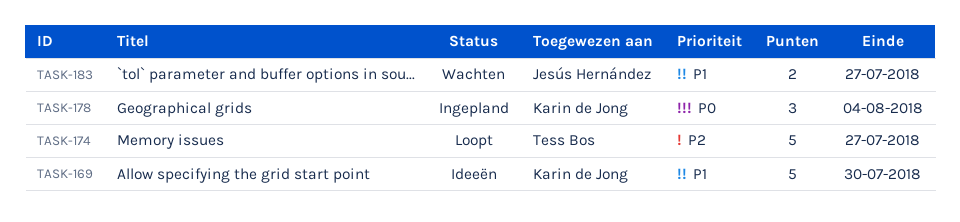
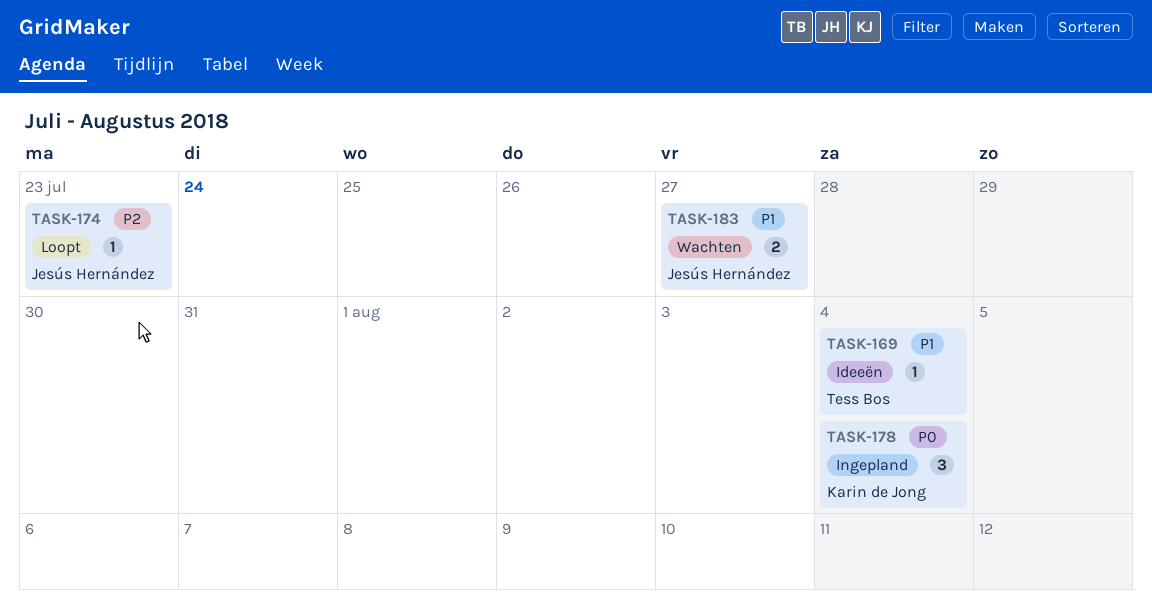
TASK-169, owner: Karin de Jong -> Tess Bos
TASK-169, estimate: 5 -> 1
TASK-169, due: Jul 30 -> Aug 4
TASK-174, owner: Tess Bos -> Jesús Hernández
TASK-174, estimate: 5 -> 1
TASK-174, due: Jul 27 -> Jul 23

